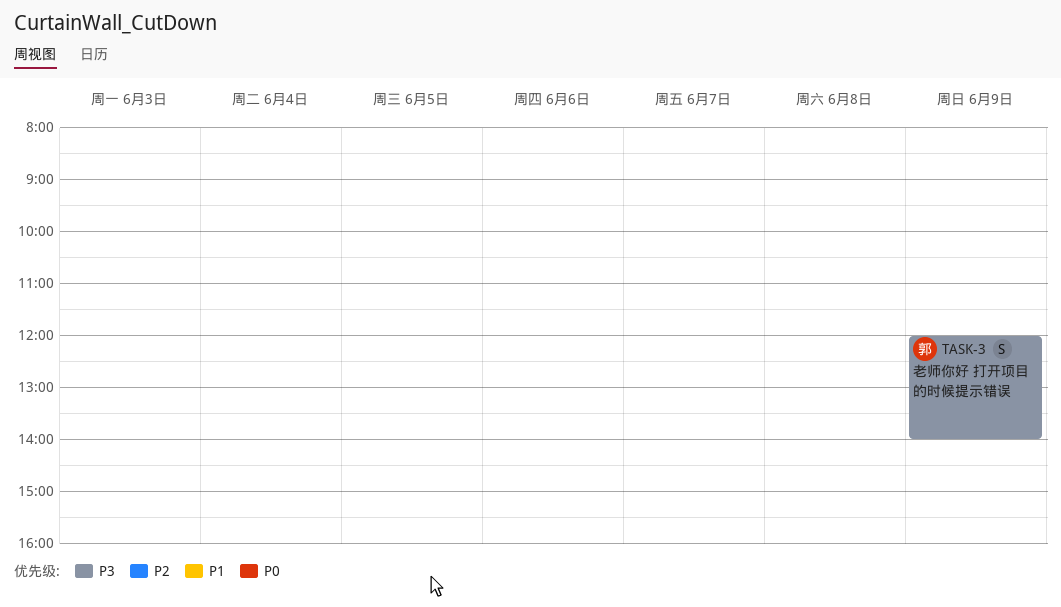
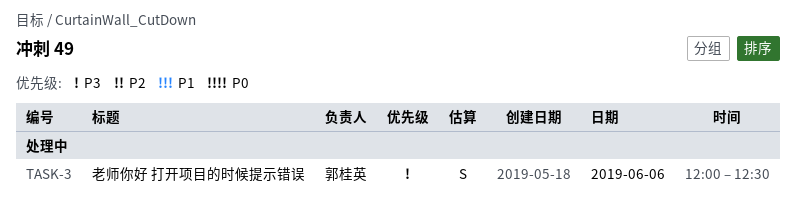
TASK-3, day: Jun 9 -> Jun 6
TASK-3, ends: 14:00 -> 12:30

